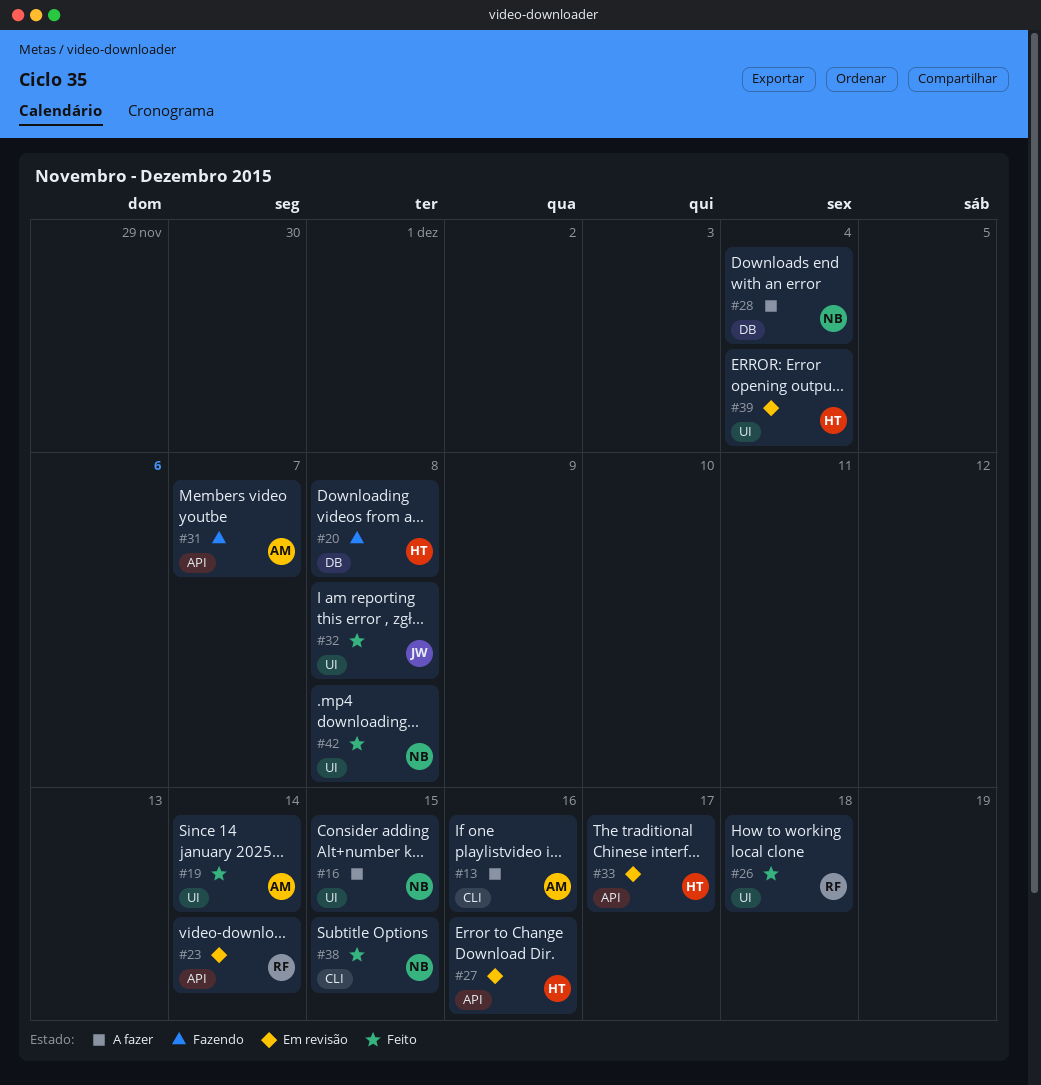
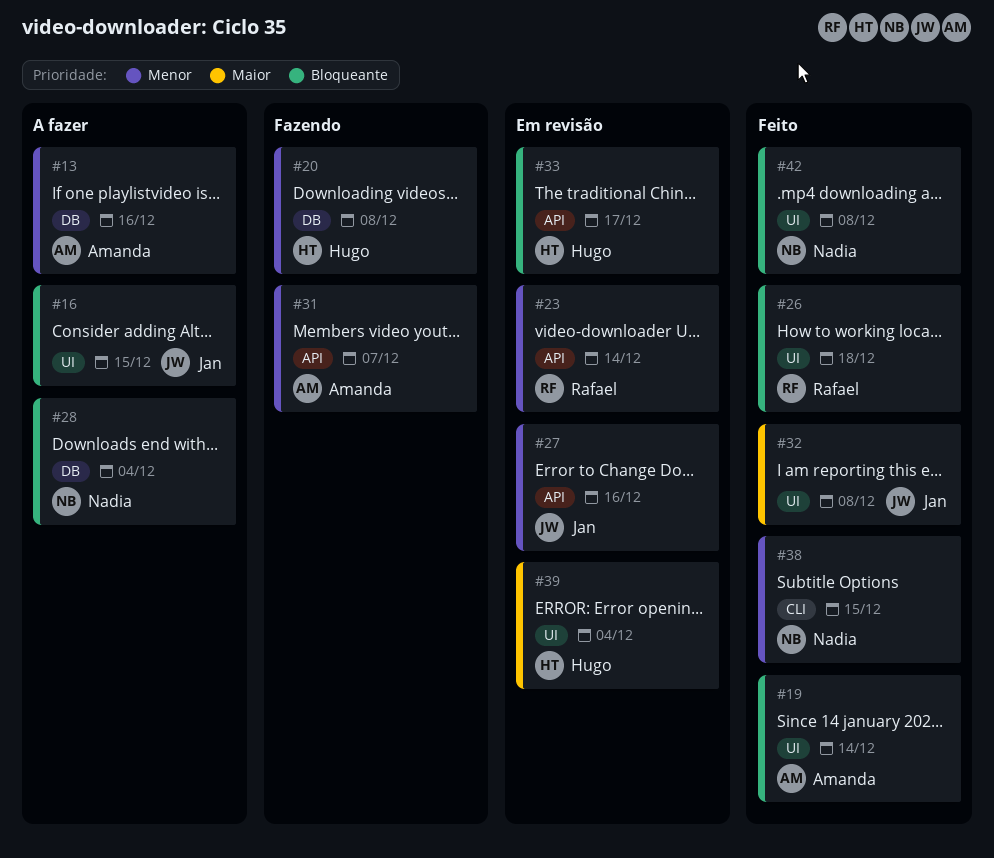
#13, label: CLI -> DB
#16, owner: Nadia -> Jan
#27, owner: Hugo -> Jan

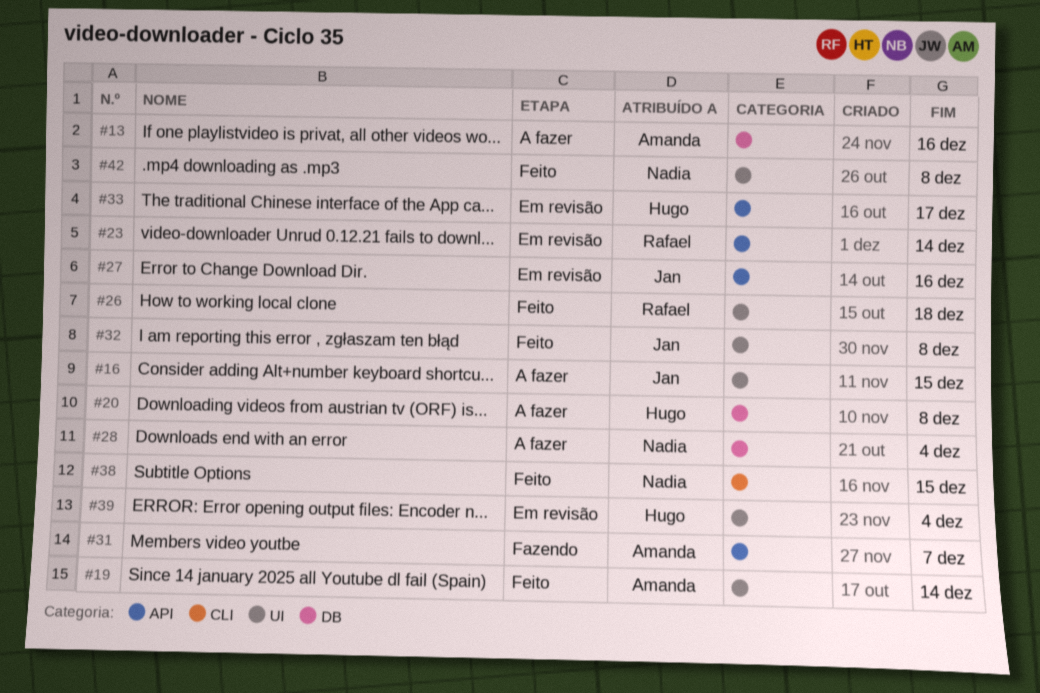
#20, status: Fazendo -> A fazer

